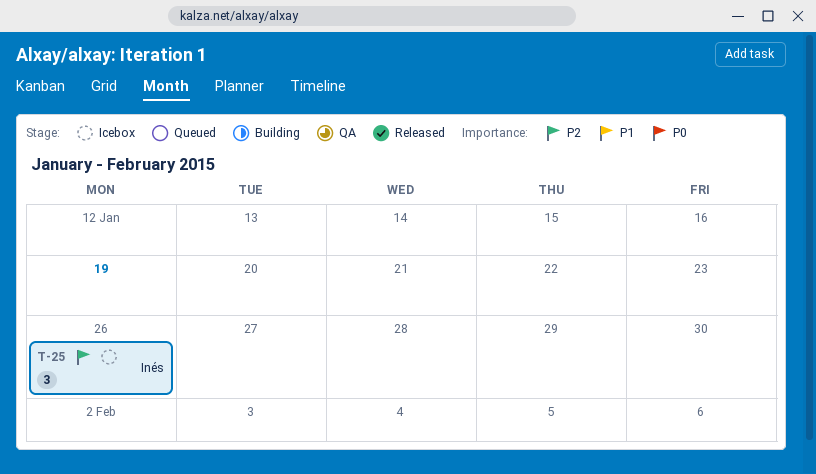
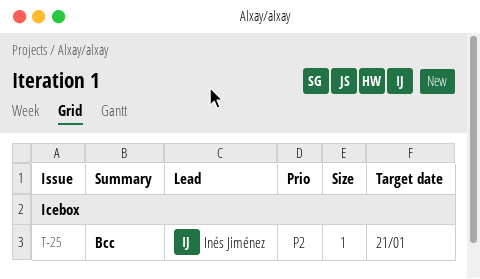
T-25, estimate: 3 -> 1
T-25, due: Jan 26 -> Jan 21

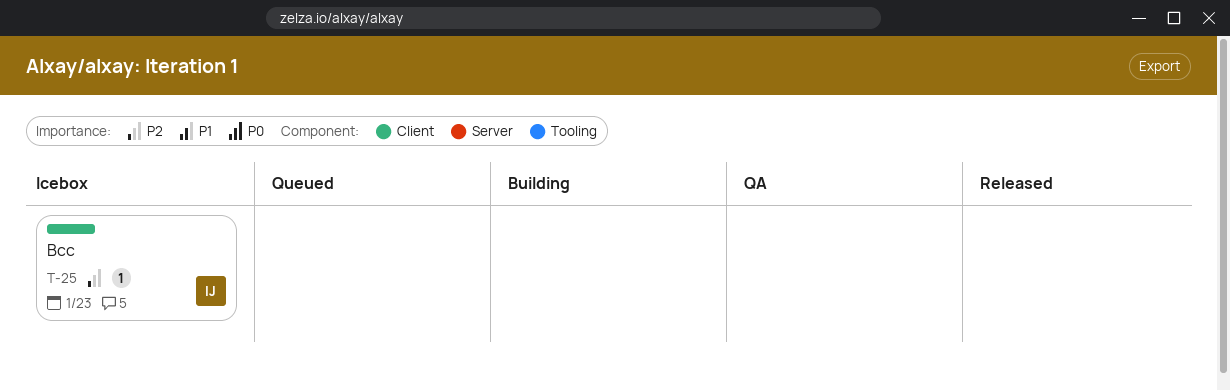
T-25, due: Jan 21 -> Jan 23

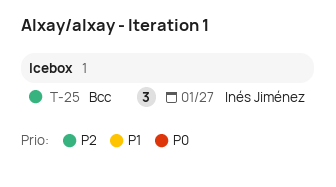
T-25, estimate: 1 -> 3
T-25, due: Jan 23 -> Jan 27

